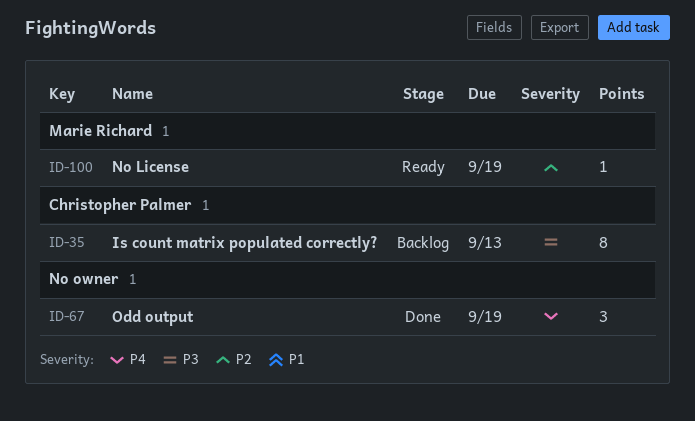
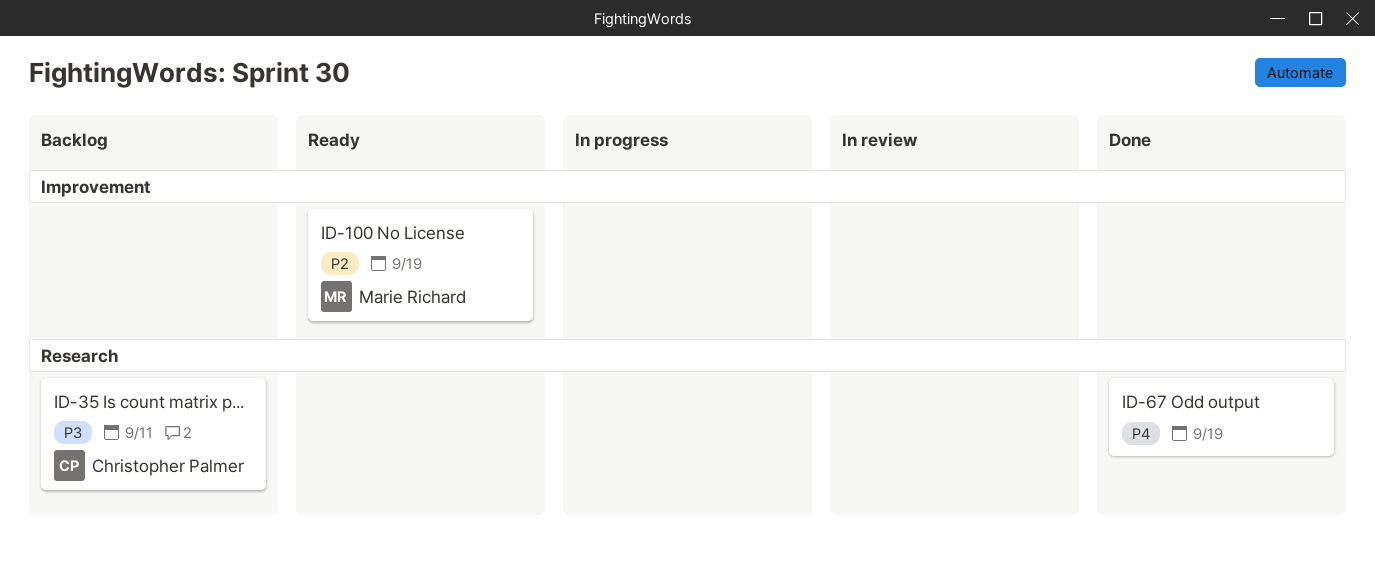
ID-35, due: Sep 13 -> Sep 11

